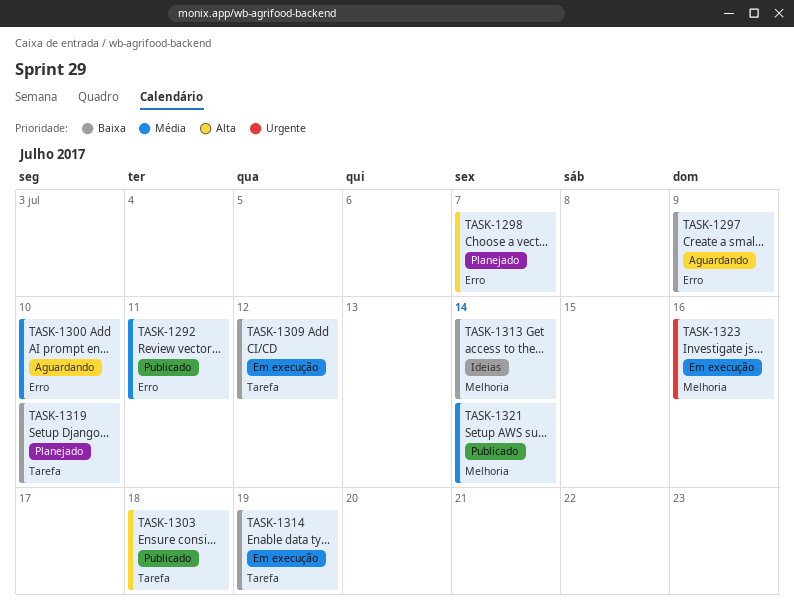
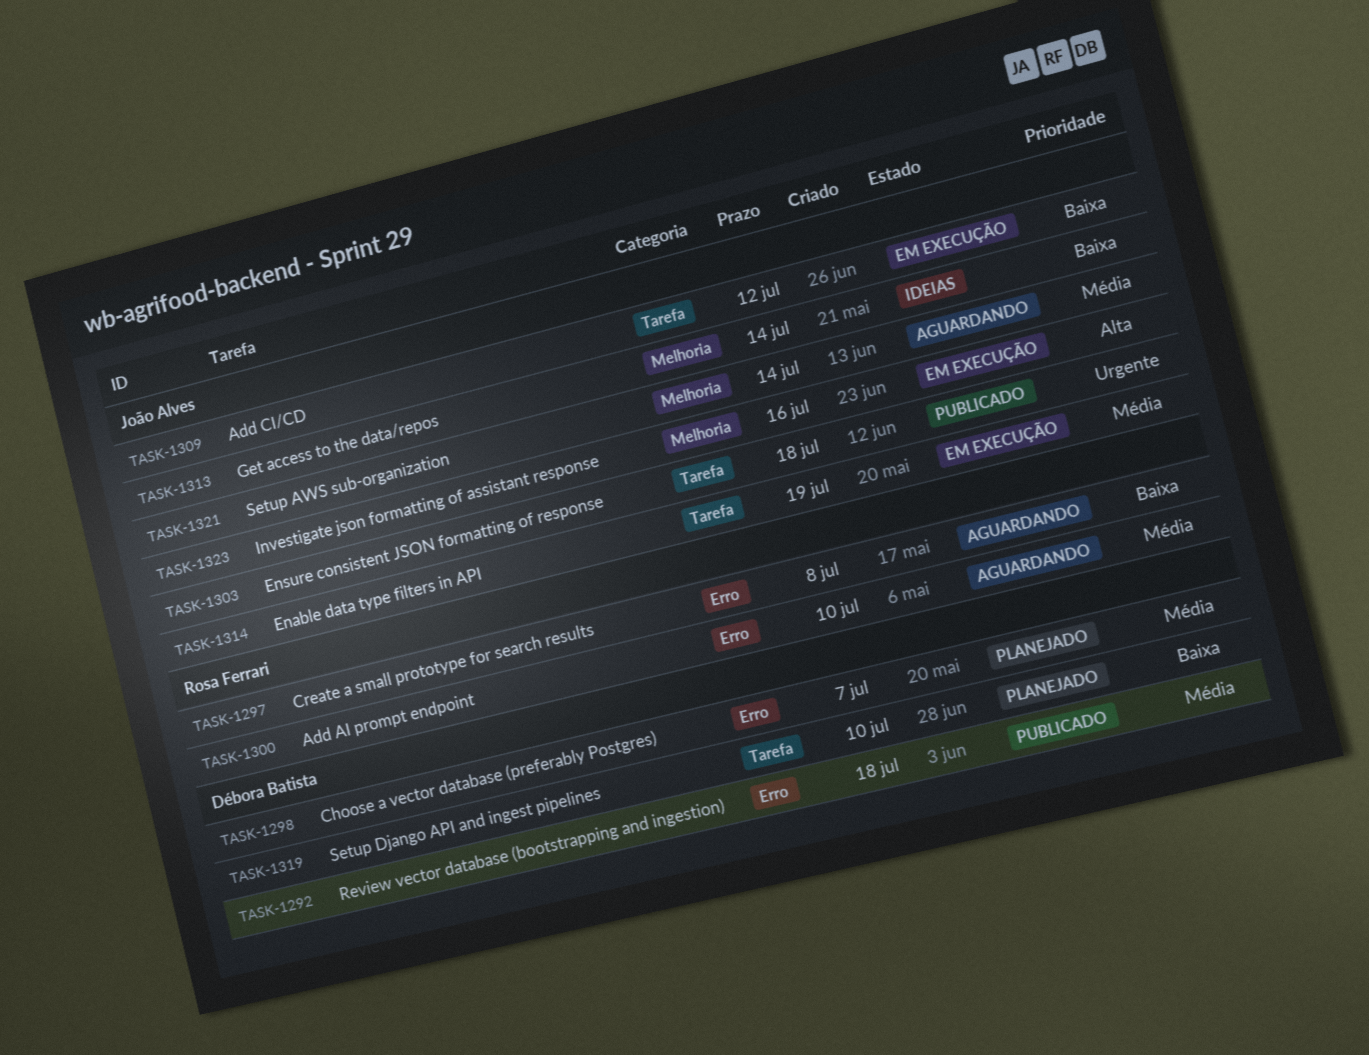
TASK-1292, due: Jul 11 -> Jul 18
TASK-1297, due: Jul 9 -> Jul 8
TASK-1298, priority: Alta -> Média
TASK-1303, priority: Alta -> Urgente
TASK-1314, priority: Baixa -> Média
TASK-1321, status: Publicado -> Aguardando
TASK-1323, priority: Urgente -> Alta

